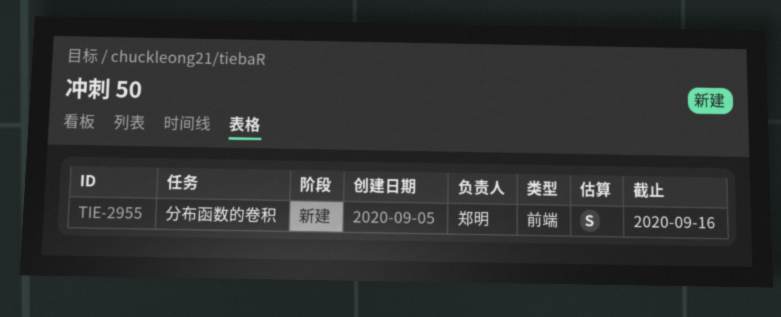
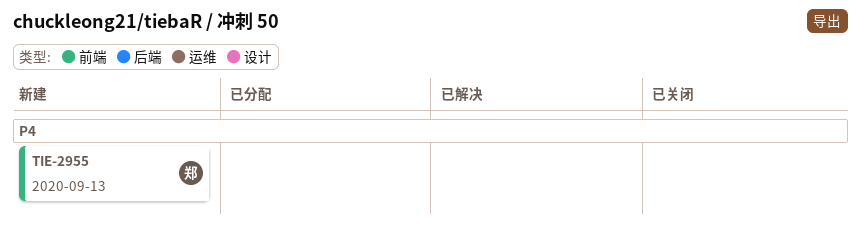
TIE-2955, due: Sep 16 -> Sep 13

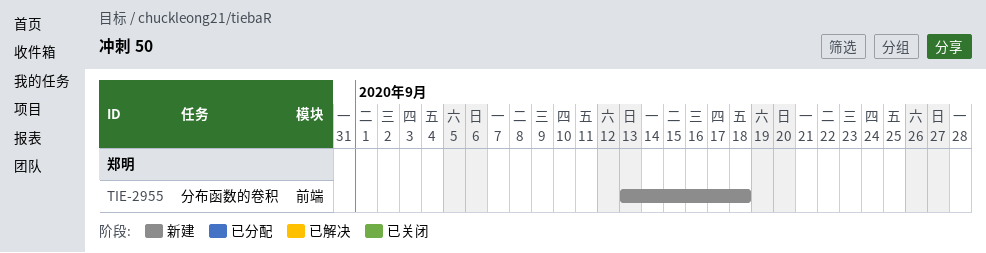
TIE-2955, due: Sep 13 -> Sep 18

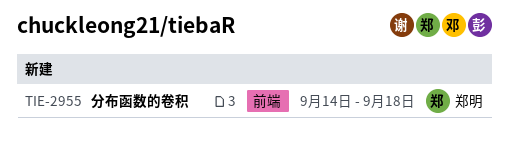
TIE-2955, start: Sep 13 -> Sep 14

